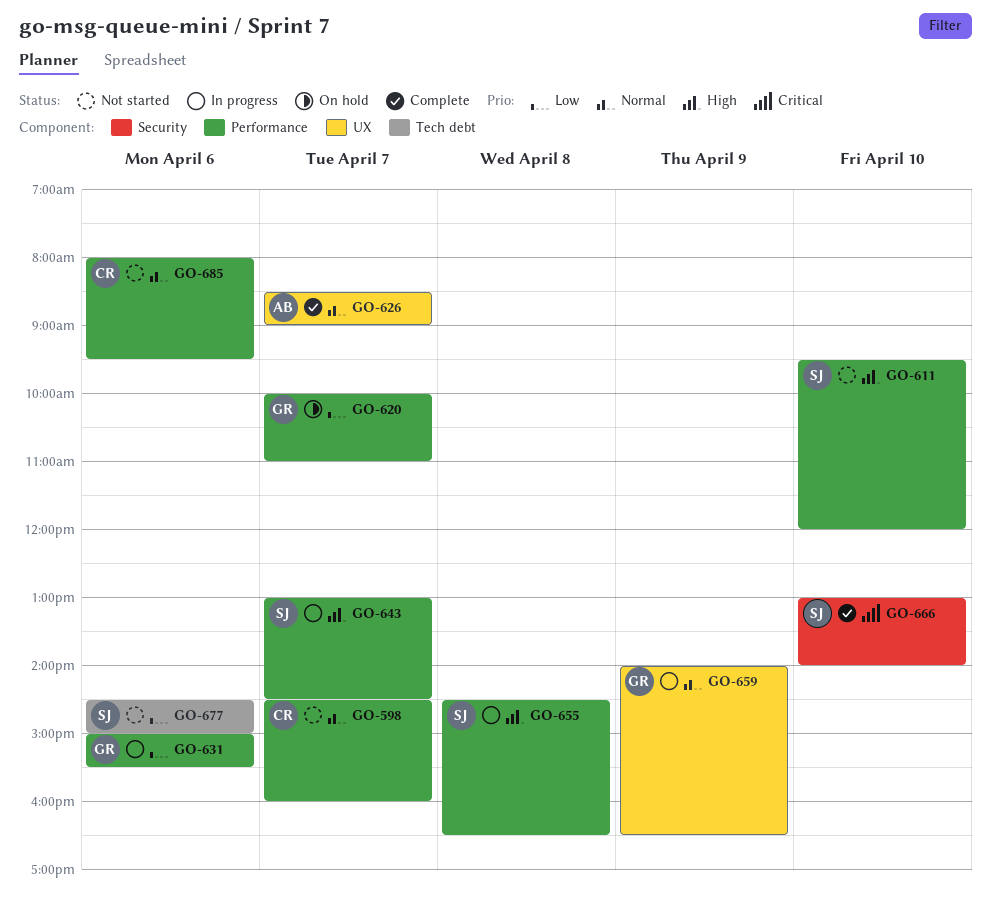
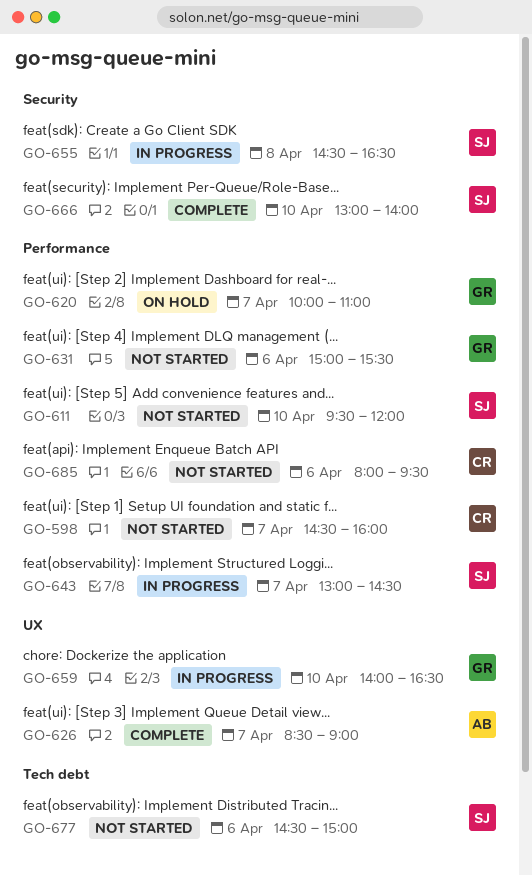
GO-631, status: In progress -> Not started
GO-655, label: Performance -> Security
GO-659, day: Apr 9 -> Apr 10

